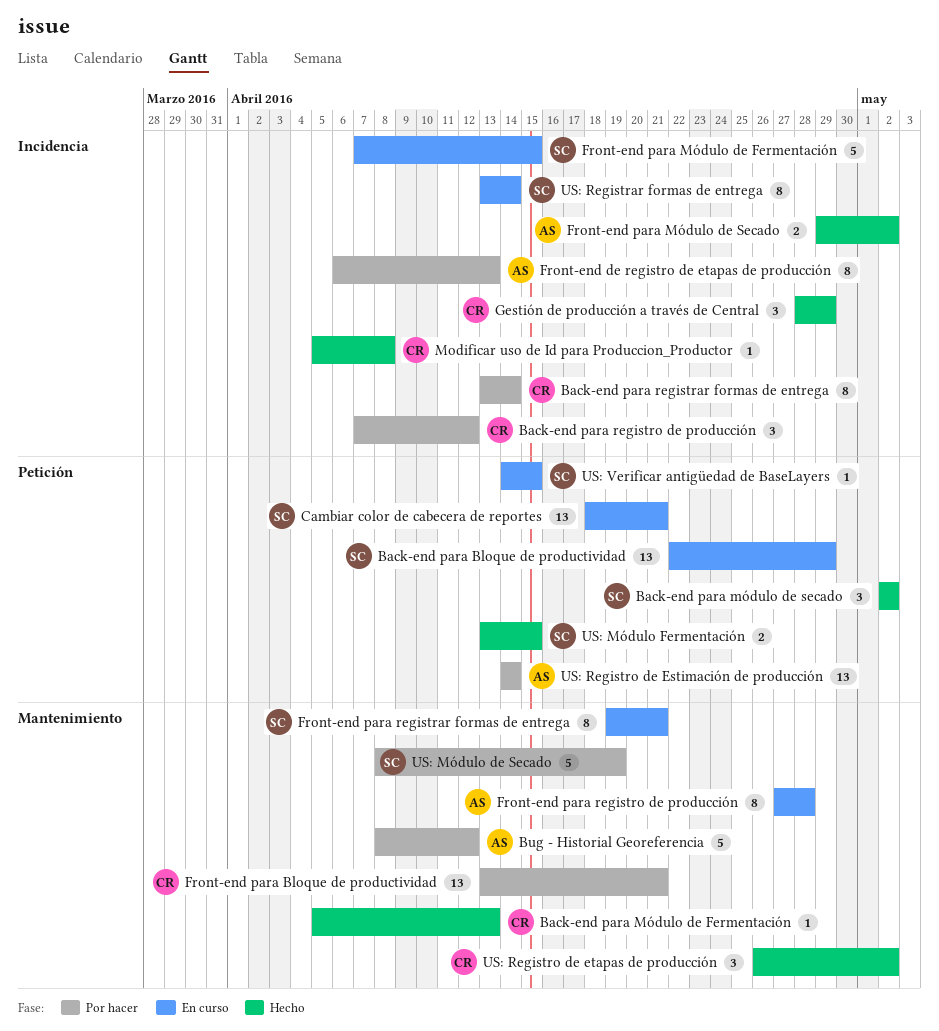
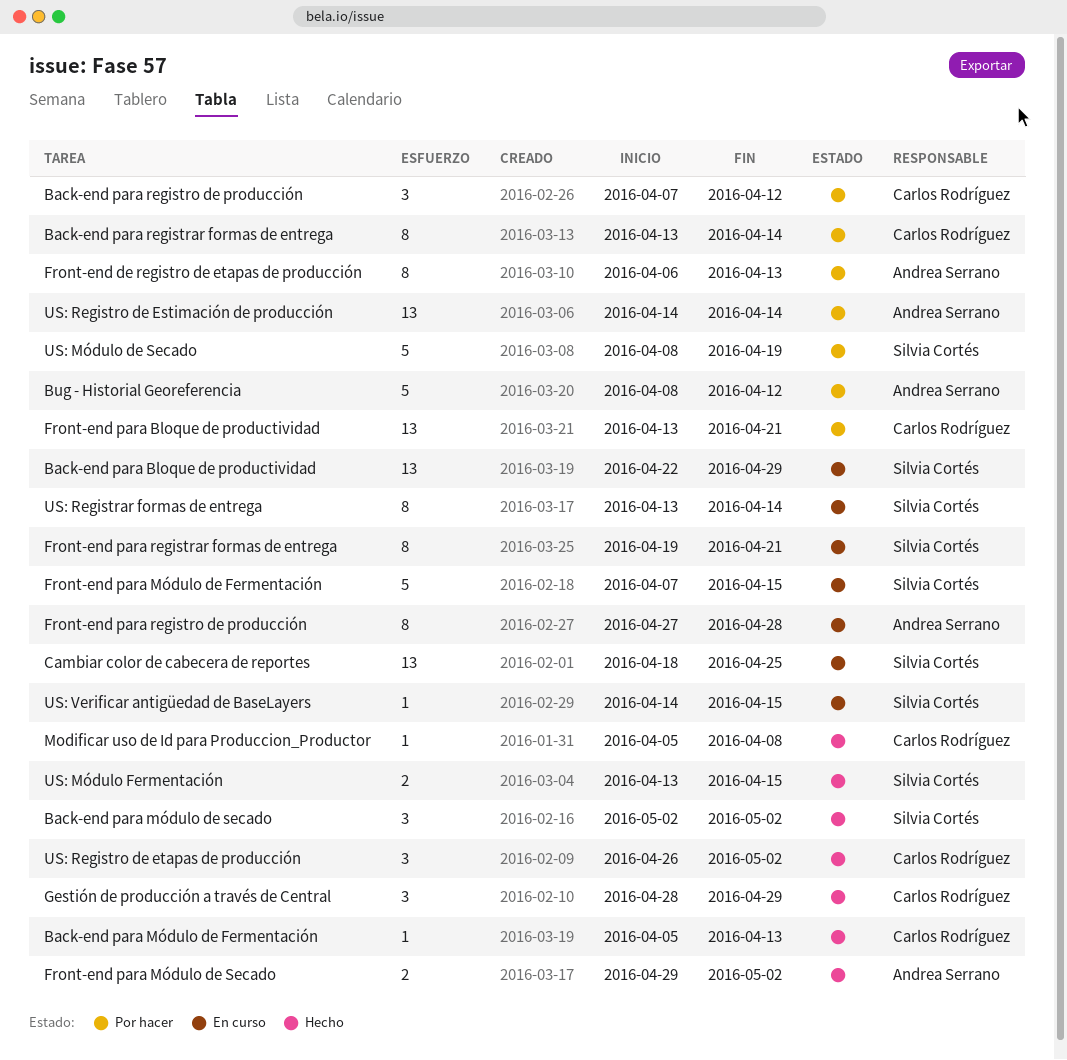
Cambiar color de cabecera de reportes, due: Apr 21 -> Apr 25

